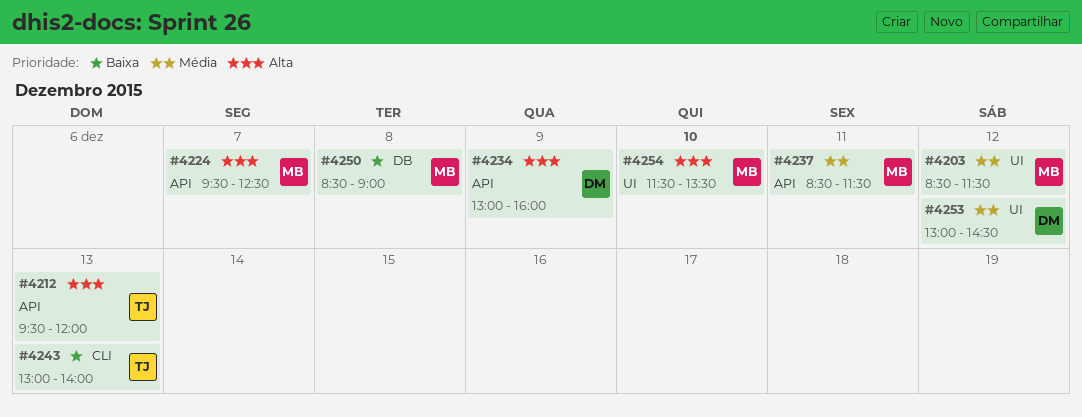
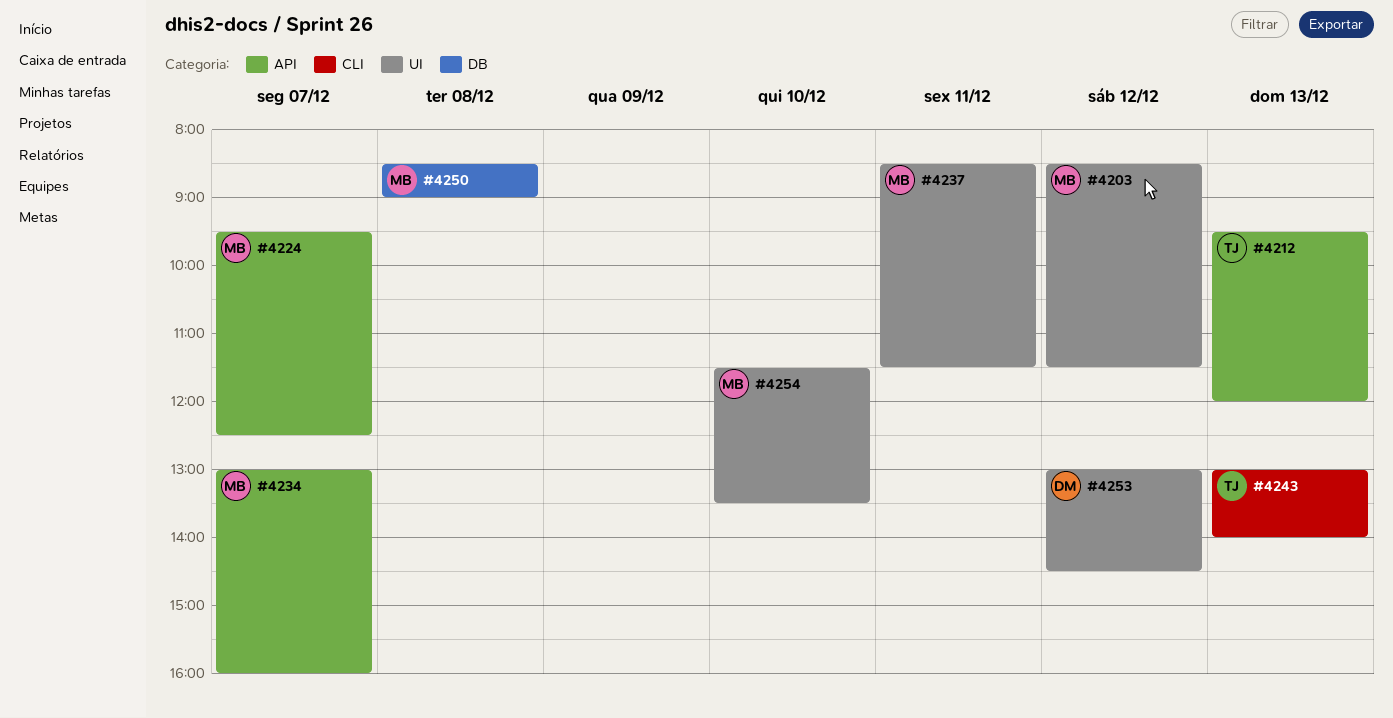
#4234, owner: DM -> MB
#4234, day: Dec 9 -> Dec 7
#4237, label: API -> UI

